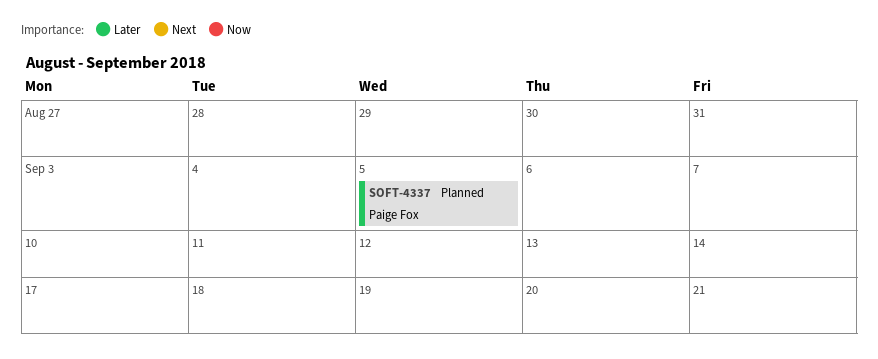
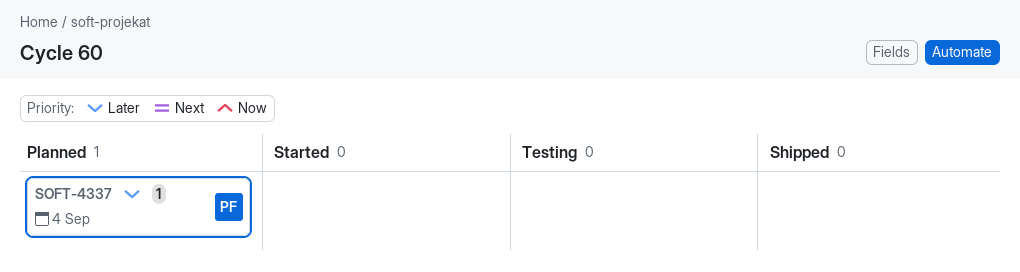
SOFT-4337, due: Sep 5 -> Sep 4

